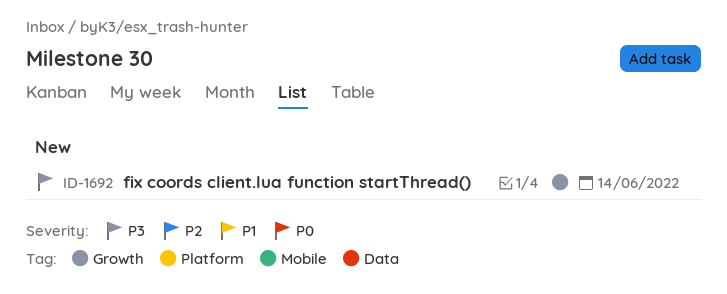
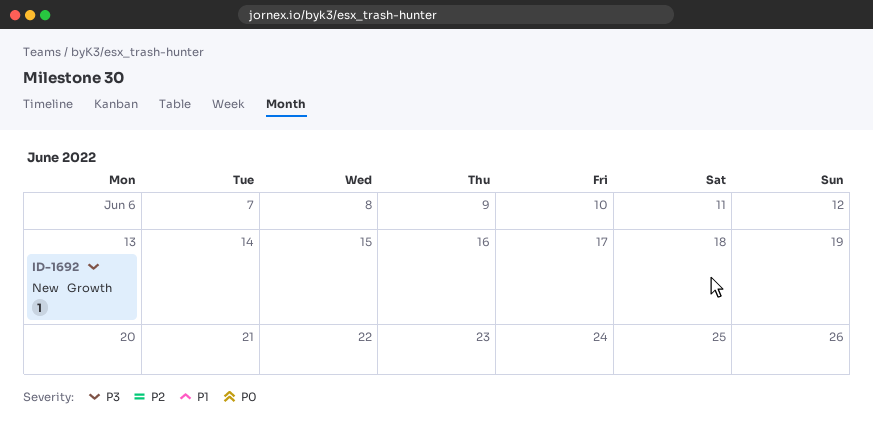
ID-1692, due: Jun 14 -> Jun 13

